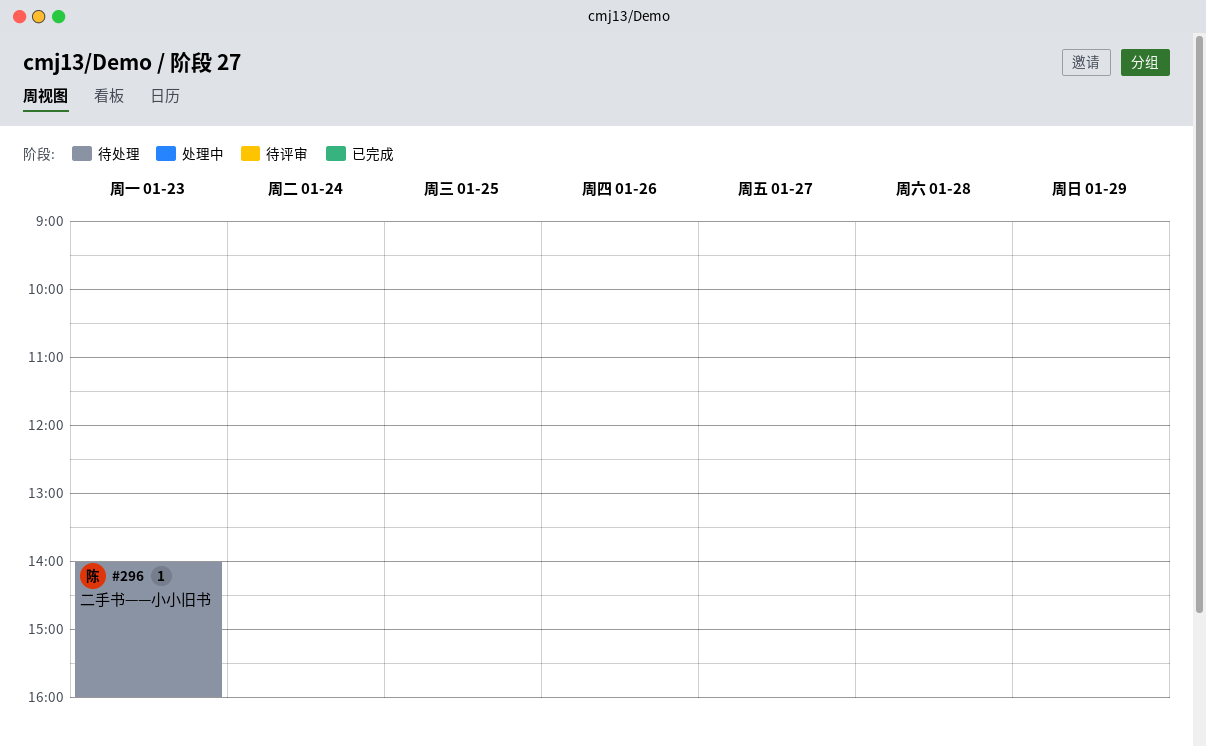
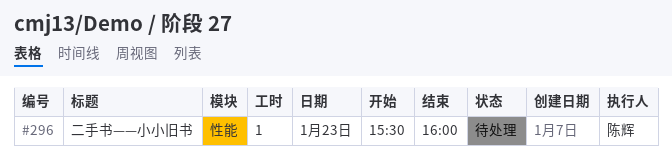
#296, begins: 14:00 -> 15:30

